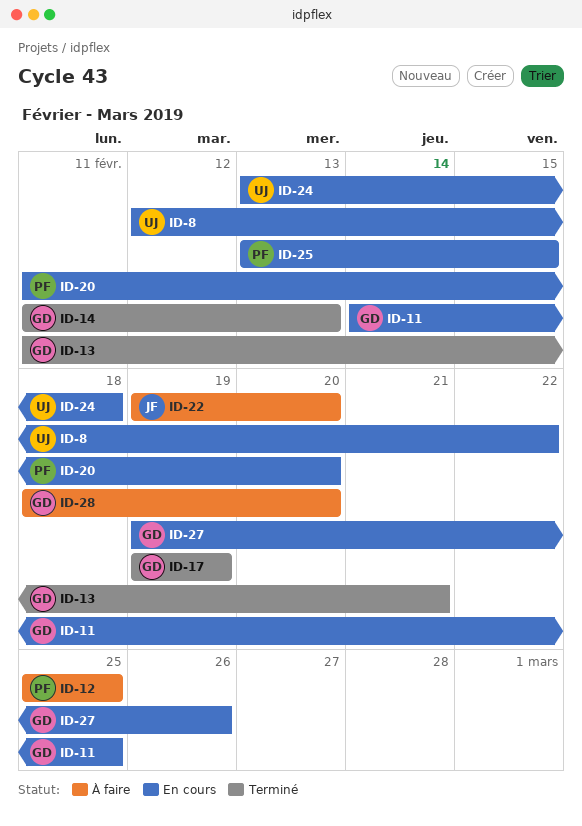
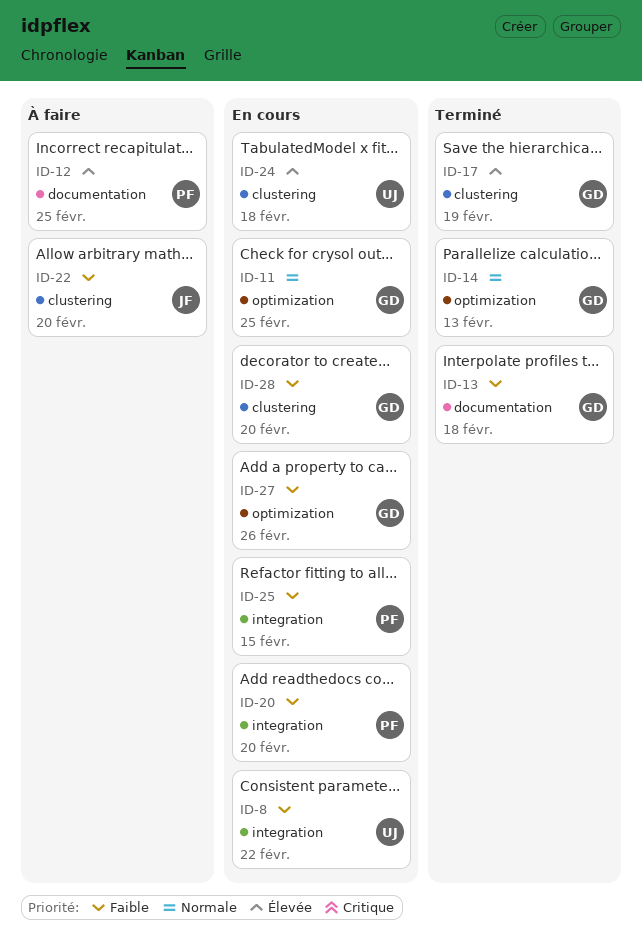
ID-13, due: Feb 21 -> Feb 18
ID-28, status: À faire -> En cours

